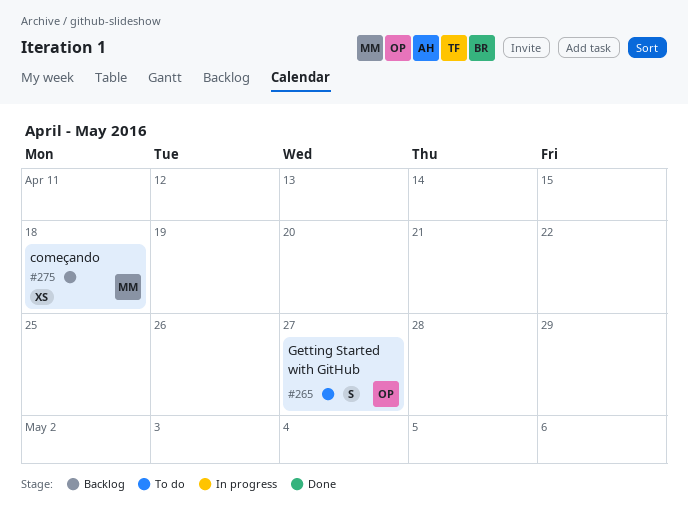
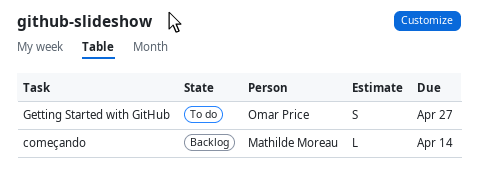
começando, estimate: XS -> L
começando, due: Apr 18 -> Apr 14

